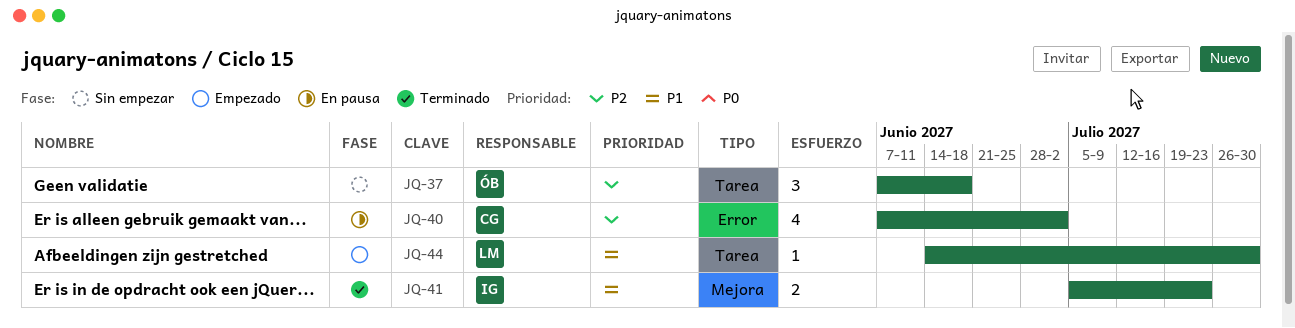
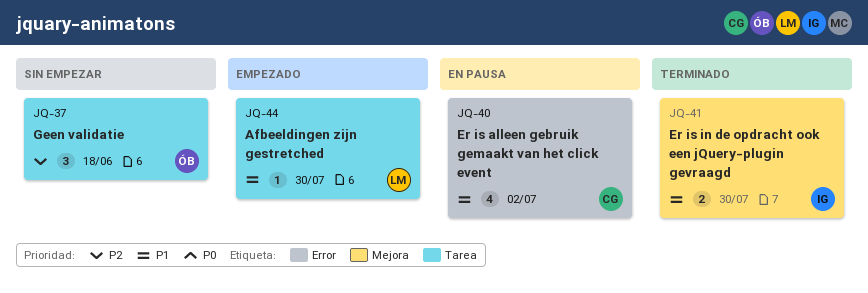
JQ-40, priority: P2 -> P1
JQ-41, due: Jul 23 -> Jul 30

